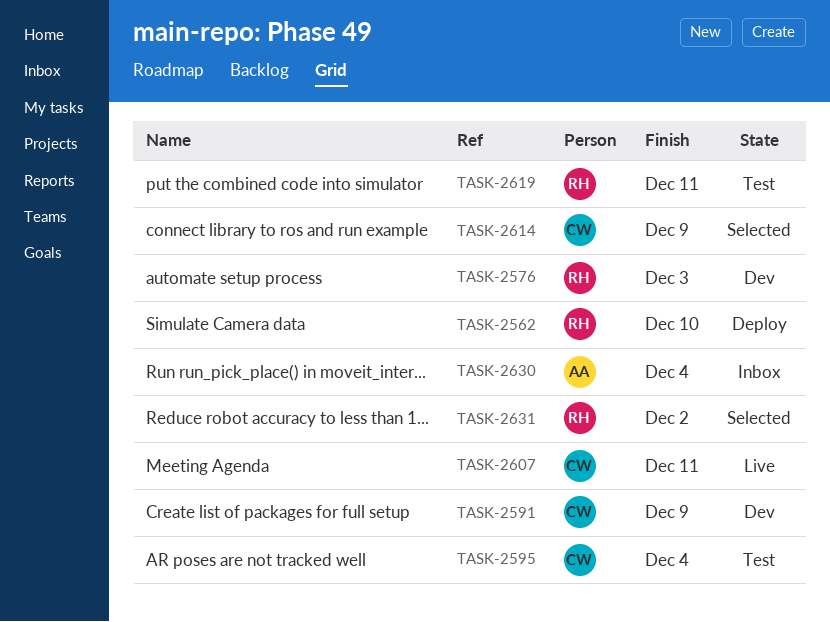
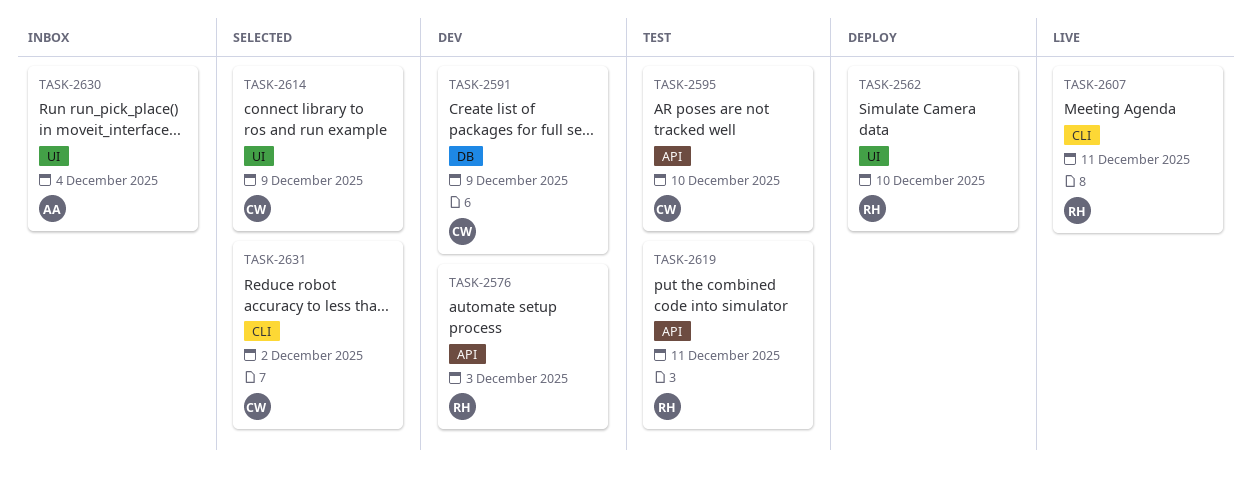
TASK-2595, due: Dec 4 -> Dec 10
TASK-2607, owner: CW -> RH
TASK-2631, owner: RH -> CW

